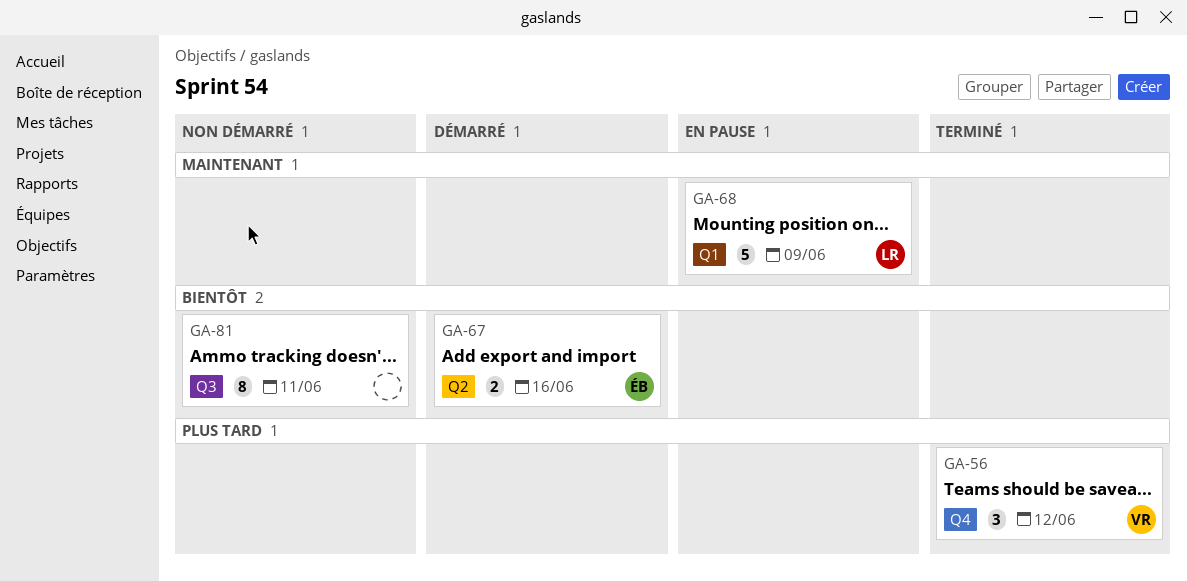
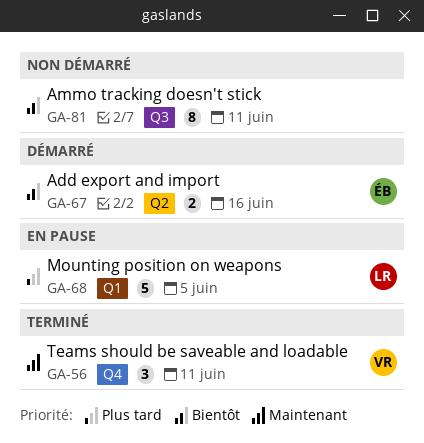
GA-56, priority: Plus tard -> Maintenant
GA-56, due: Jun 12 -> Jun 11
GA-68, priority: Maintenant -> Plus tard
GA-68, due: Jun 9 -> Jun 5

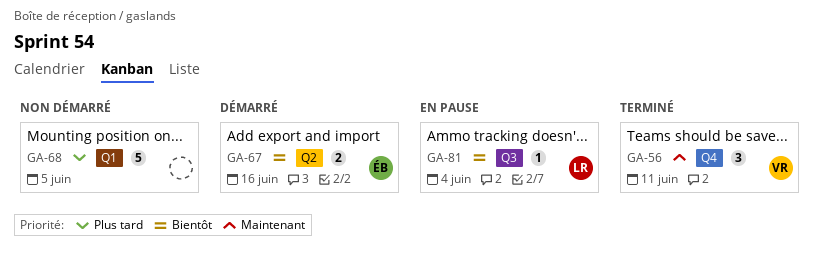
GA-68, status: En pause -> Non démarré
GA-68, owner: LR -> none
GA-81, status: Non démarré -> En pause
GA-81, owner: none -> LR
GA-81, estimate: 8 -> 1
GA-81, due: Jun 11 -> Jun 4

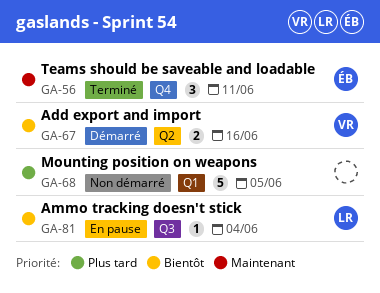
GA-56, owner: VR -> ÉB
GA-67, owner: ÉB -> VR

